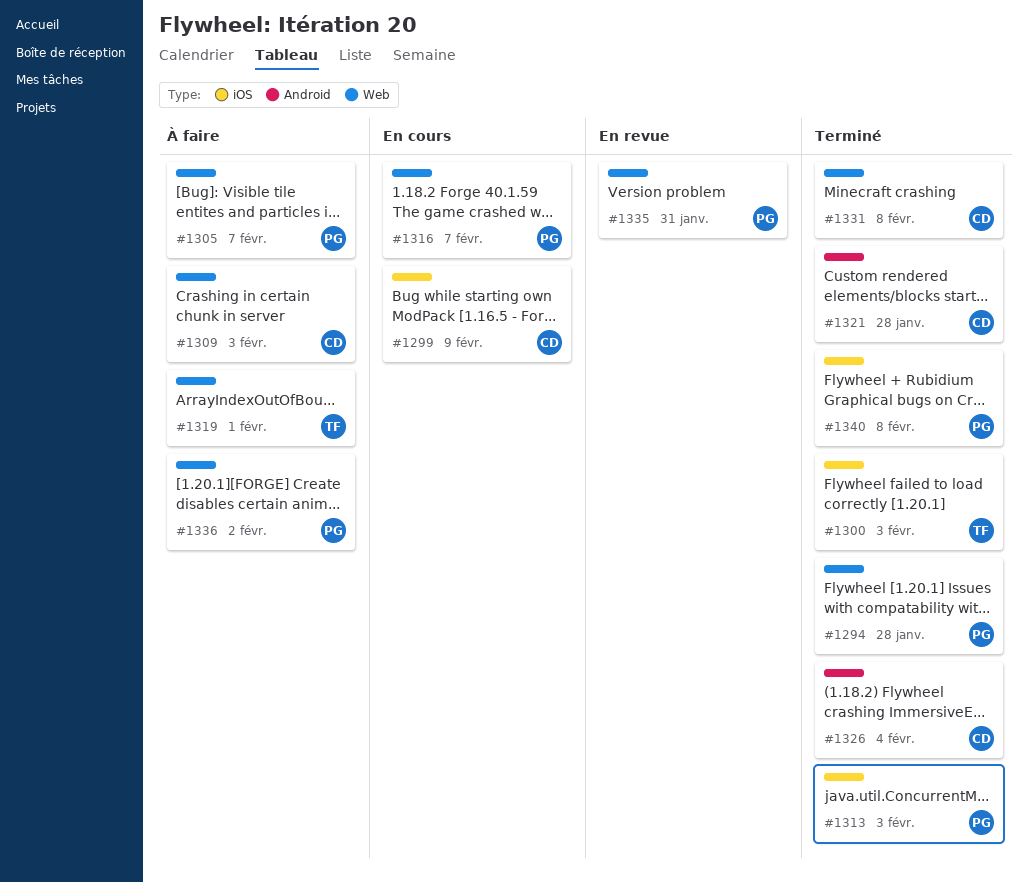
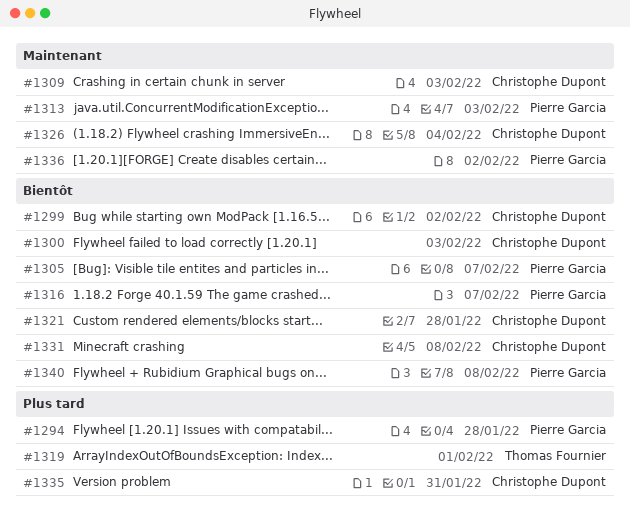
#1299, due: Feb 9 -> Feb 2
#1300, owner: Thomas Fournier -> Christophe Dupont
#1335, owner: Pierre Garcia -> Christophe Dupont

